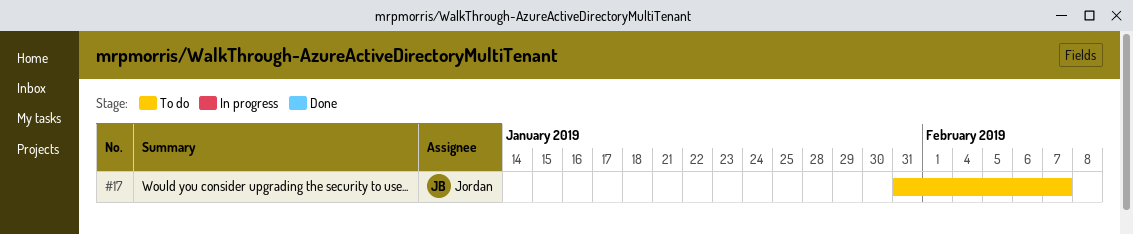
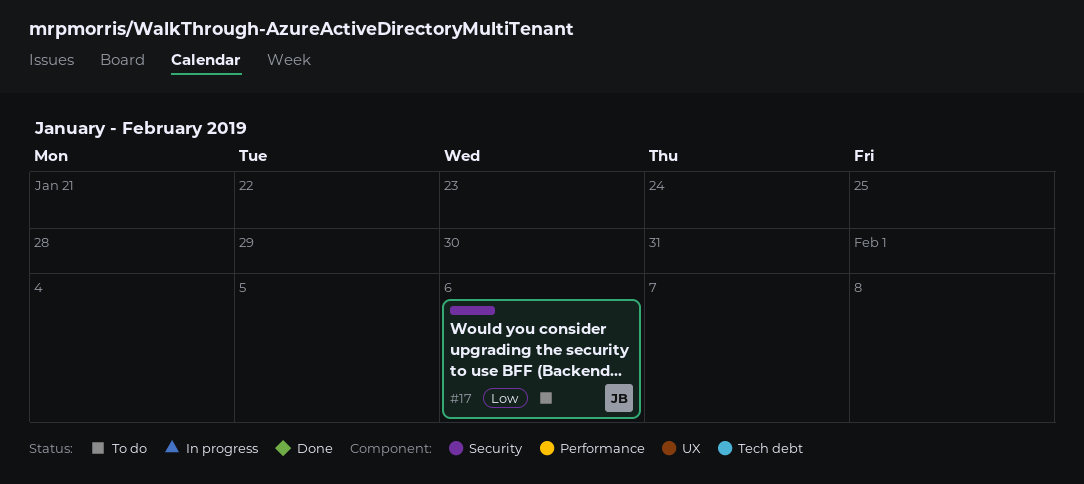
#17, due: Feb 7 -> Feb 6

